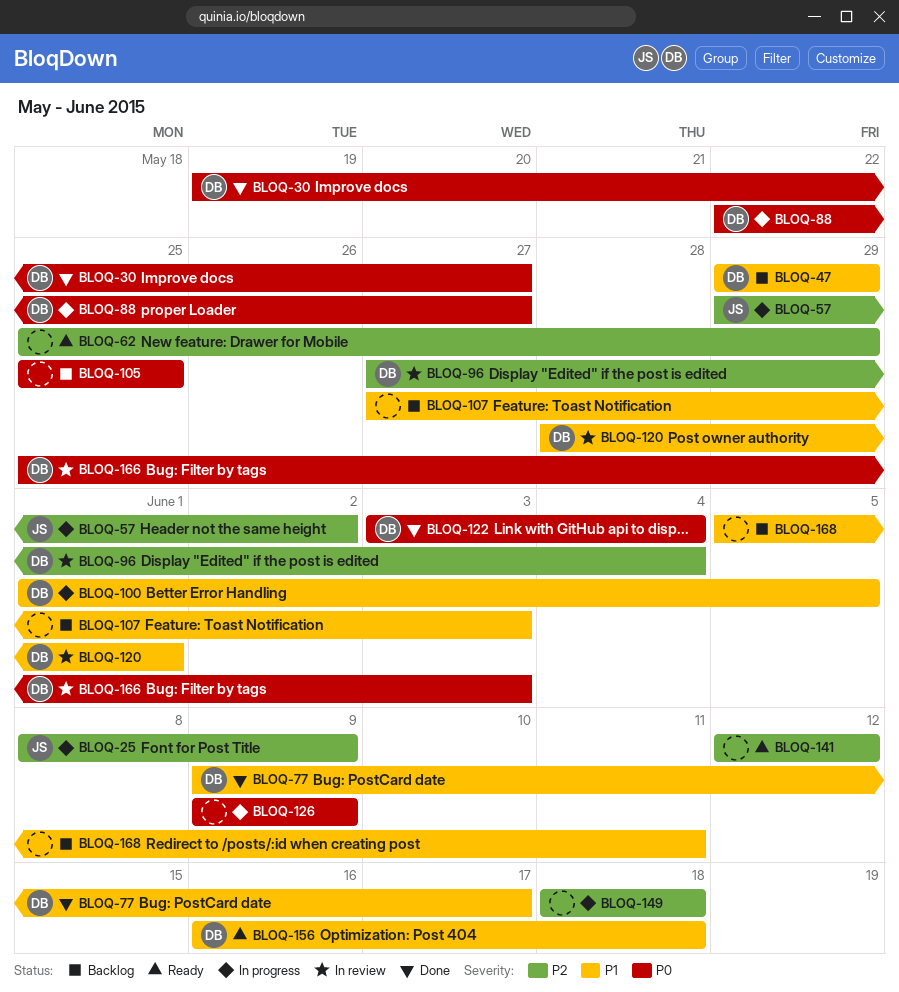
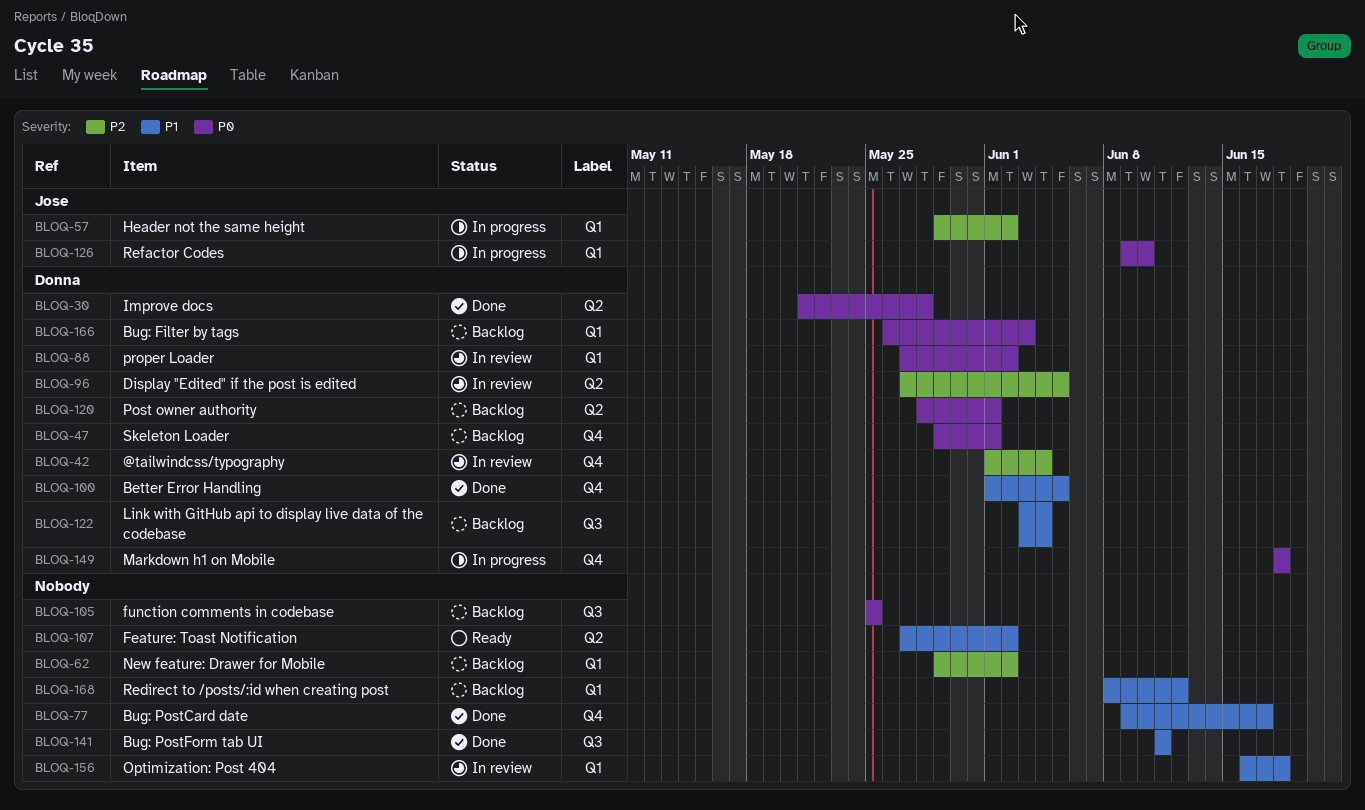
BLOQ-25: present -> none
BLOQ-30, start: May 19 -> May 21
BLOQ-30, due: May 27 -> May 28
BLOQ-42: none -> present
BLOQ-47, priority: P1 -> P0
BLOQ-47, due: May 29 -> Jun 1
BLOQ-62, status: Ready -> Backlog
BLOQ-62, start: May 25 -> May 29
BLOQ-62, due: May 29 -> Jun 2
BLOQ-77, owner: Donna -> none
BLOQ-88, status: In progress -> In review
BLOQ-88, start: May 22 -> May 27
BLOQ-88, due: May 27 -> Jun 2
BLOQ-96, due: Jun 4 -> Jun 5
BLOQ-100, status: In progress -> Done
BLOQ-107, status: Backlog -> Ready
BLOQ-107, due: Jun 3 -> Jun 2
BLOQ-120, status: In review -> Backlog
BLOQ-120, priority: P1 -> P0
BLOQ-122, status: Done -> Backlog
BLOQ-122, priority: P0 -> P1
BLOQ-126, owner: none -> Jose
BLOQ-126, due: Jun 9 -> Jun 10
BLOQ-141, status: Ready -> Done
BLOQ-141, priority: P2 -> P1
BLOQ-141, start: Jun 12 -> Jun 11
BLOQ-141, due: Jun 12 -> Jun 11
BLOQ-149, owner: none -> Donna
BLOQ-149, priority: P2 -> P0
BLOQ-156, status: Ready -> In review
BLOQ-156, owner: Donna -> none
BLOQ-166, status: In review -> Backlog
BLOQ-166, start: May 25 -> May 26
BLOQ-168, start: Jun 5 -> Jun 8
BLOQ-168, due: Jun 11 -> Jun 12

